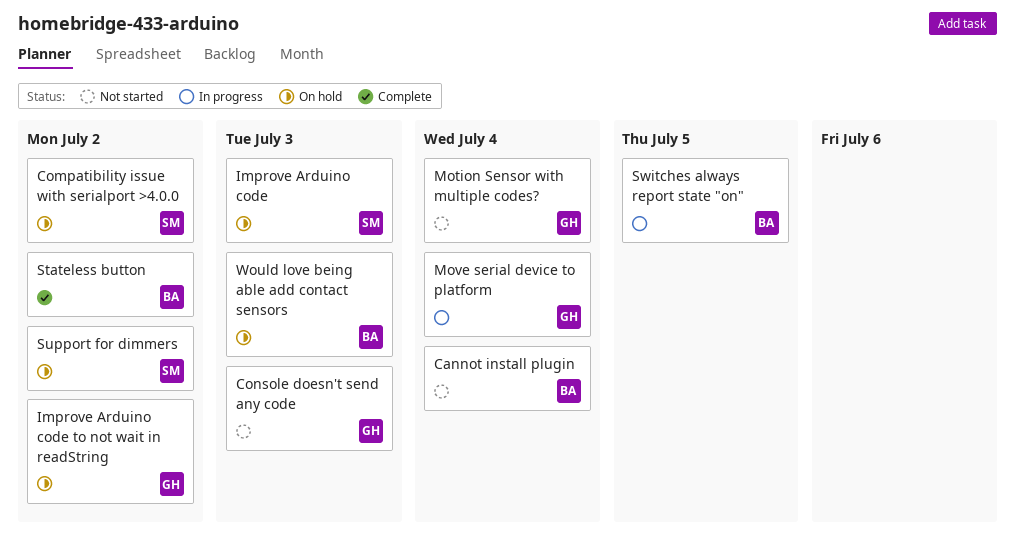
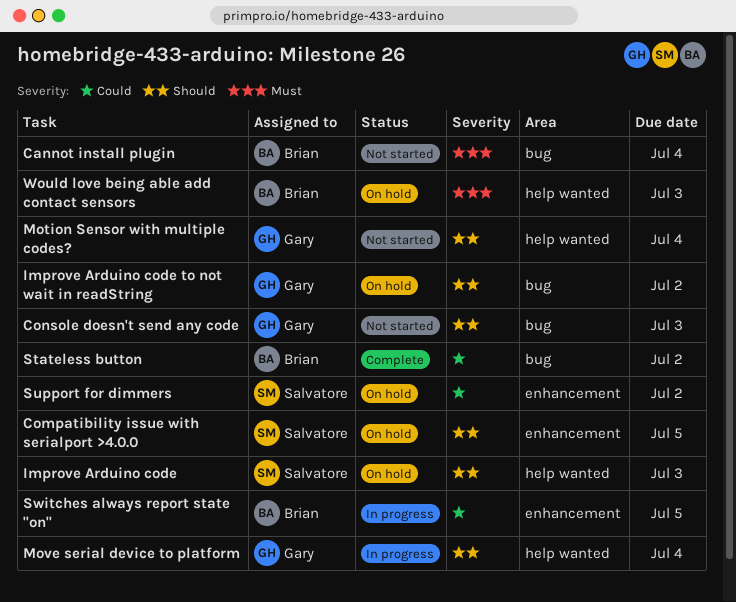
Compatibility issue with serialport >4.0.0, due: Jul 2 -> Jul 5

